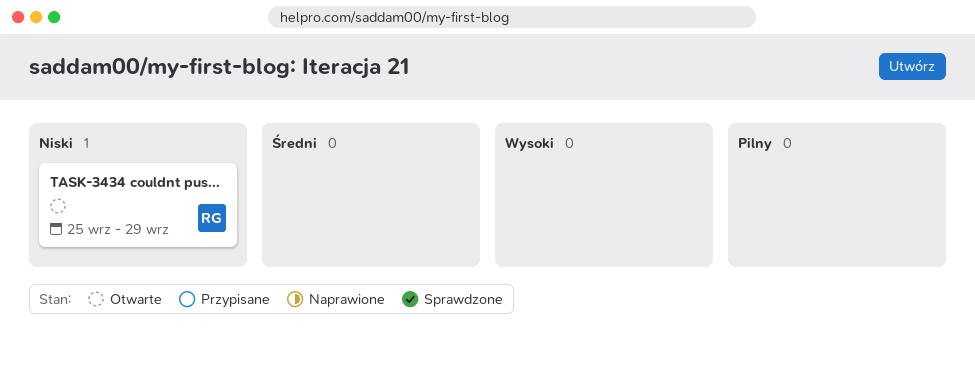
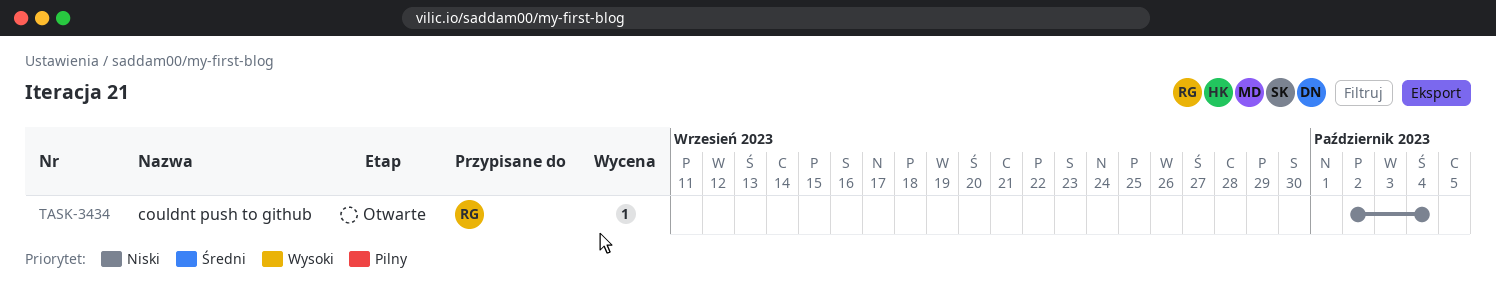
TASK-3434, start: Sep 25 -> Oct 2
TASK-3434, due: Sep 29 -> Oct 4

